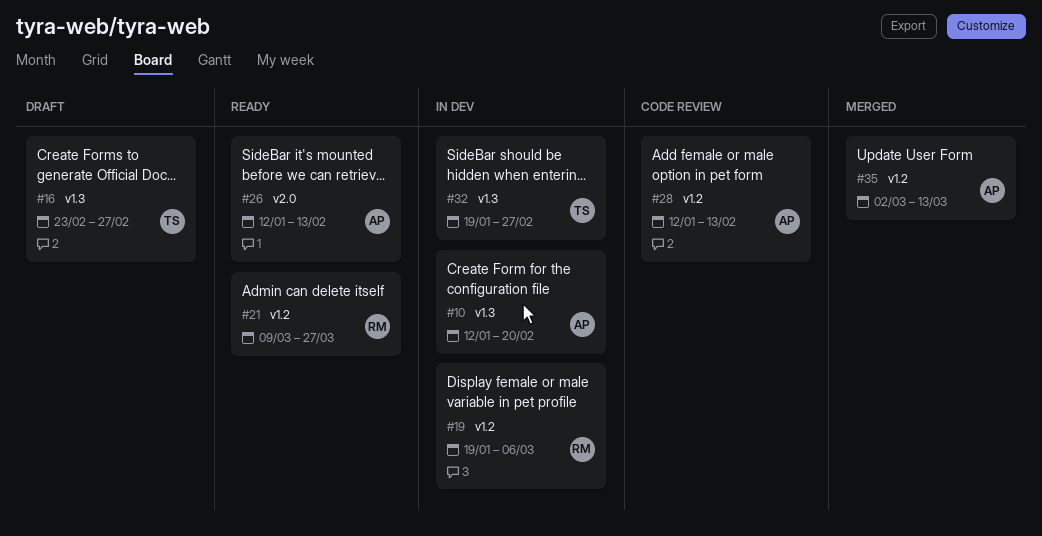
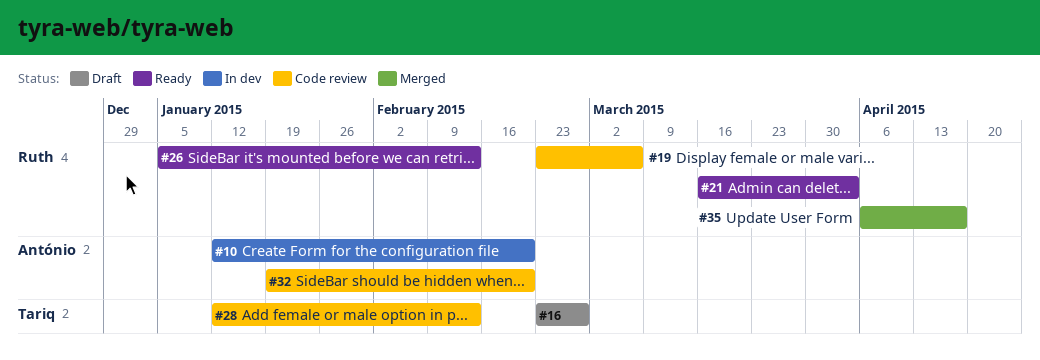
#19, status: In dev -> Code review
#19, start: Jan 19 -> Feb 23
#21, start: Mar 9 -> Mar 16
#21, due: Mar 27 -> Apr 3
#26, owner: António -> Ruth
#26, start: Jan 12 -> Jan 5
#28, owner: António -> Tariq
#32, status: In dev -> Code review
#32, owner: Tariq -> António
#32, due: Feb 27 -> Feb 20
#35, owner: António -> Ruth
#35, start: Mar 2 -> Apr 6
#35, due: Mar 13 -> Apr 17

